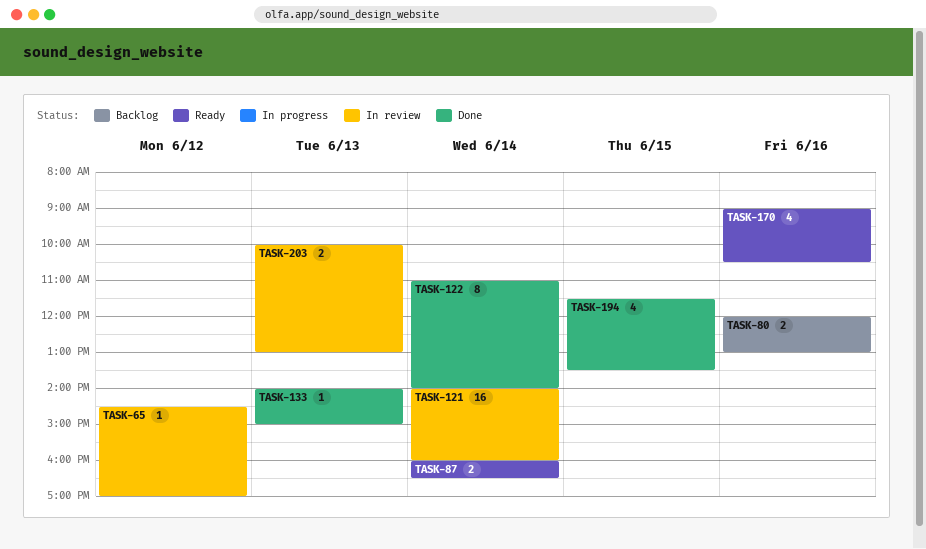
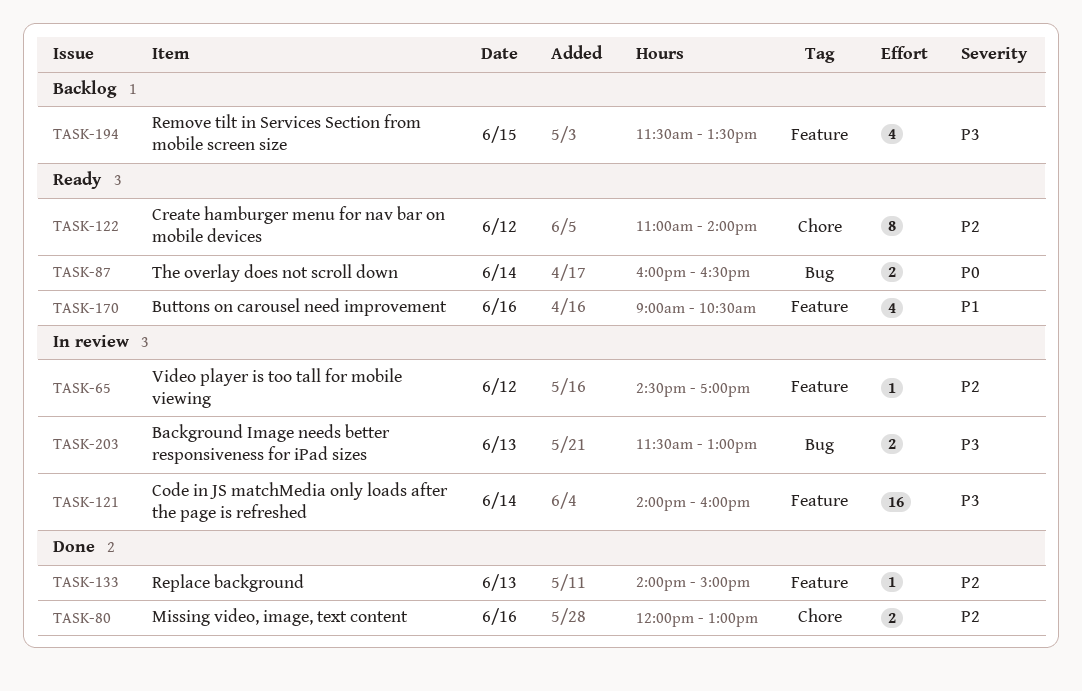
TASK-80, status: Backlog -> Done
TASK-122, status: Done -> Ready
TASK-122, day: Jun 14 -> Jun 12
TASK-194, status: Done -> Backlog
TASK-203, begins: 10:00 -> 11:30

